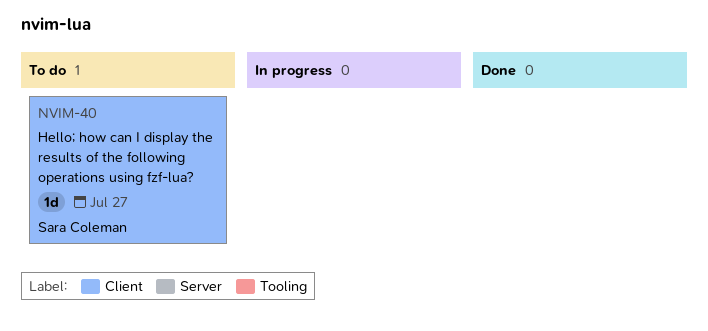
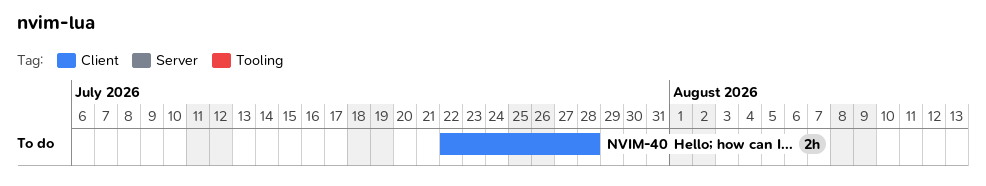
NVIM-40, estimate: 1d -> 2h
NVIM-40, due: Jul 27 -> Jul 28

